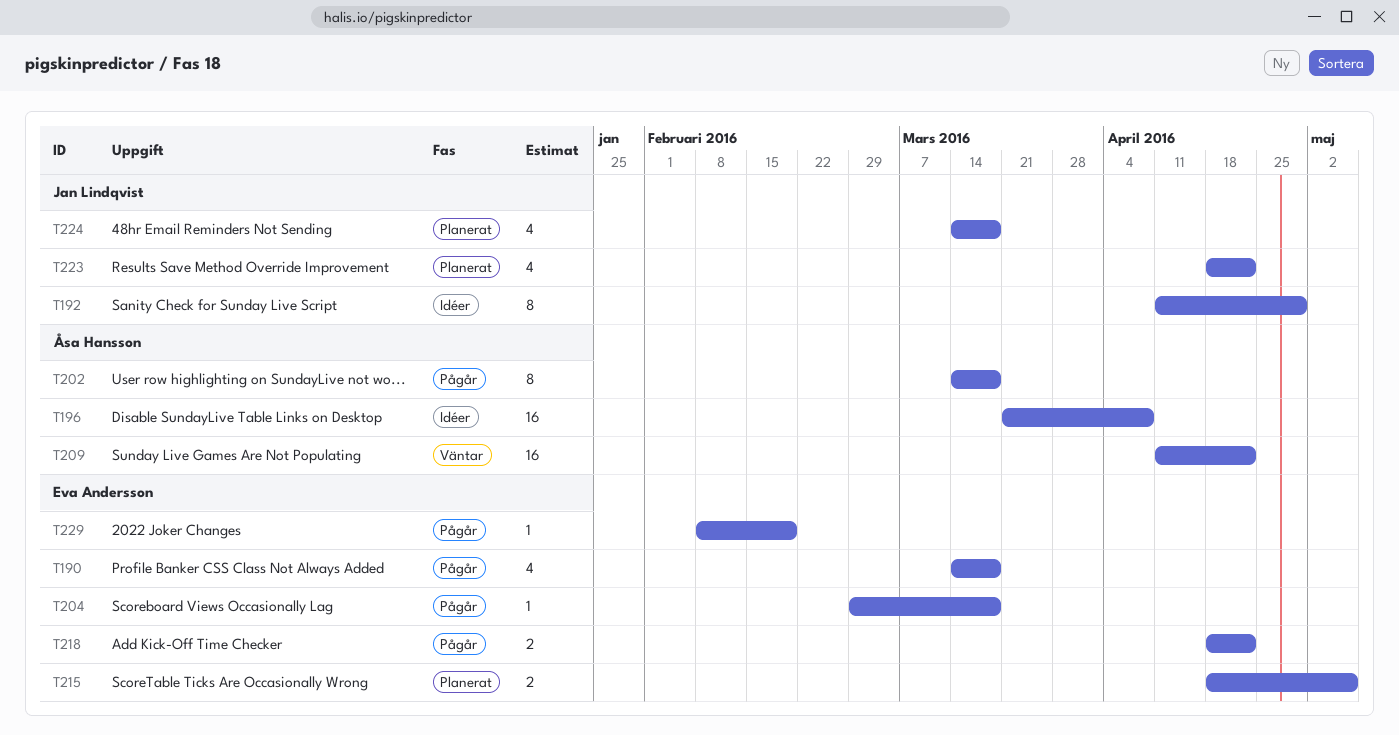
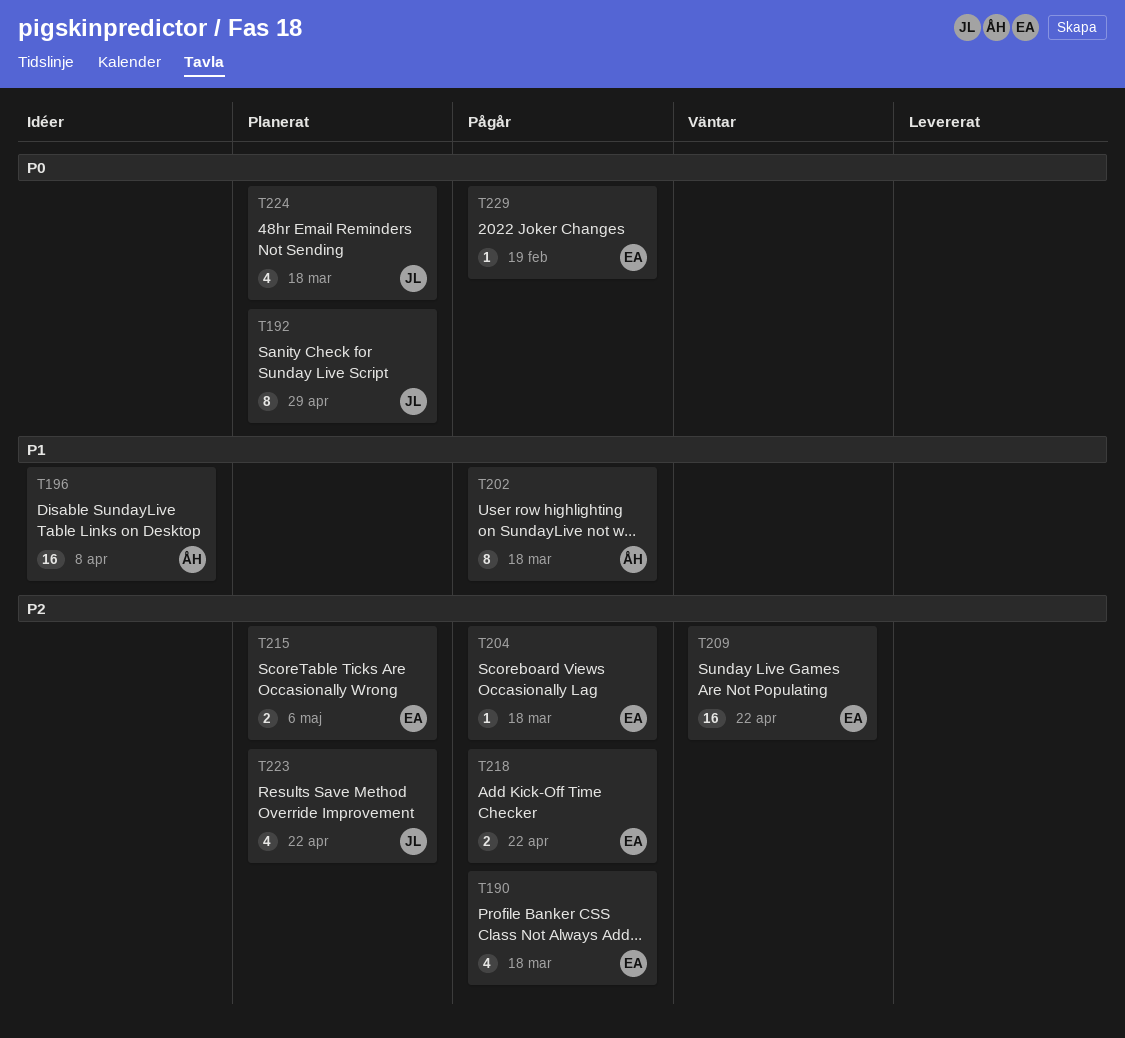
T192, status: Idéer -> Planerat
T209, owner: Åsa Hansson -> Eva Andersson

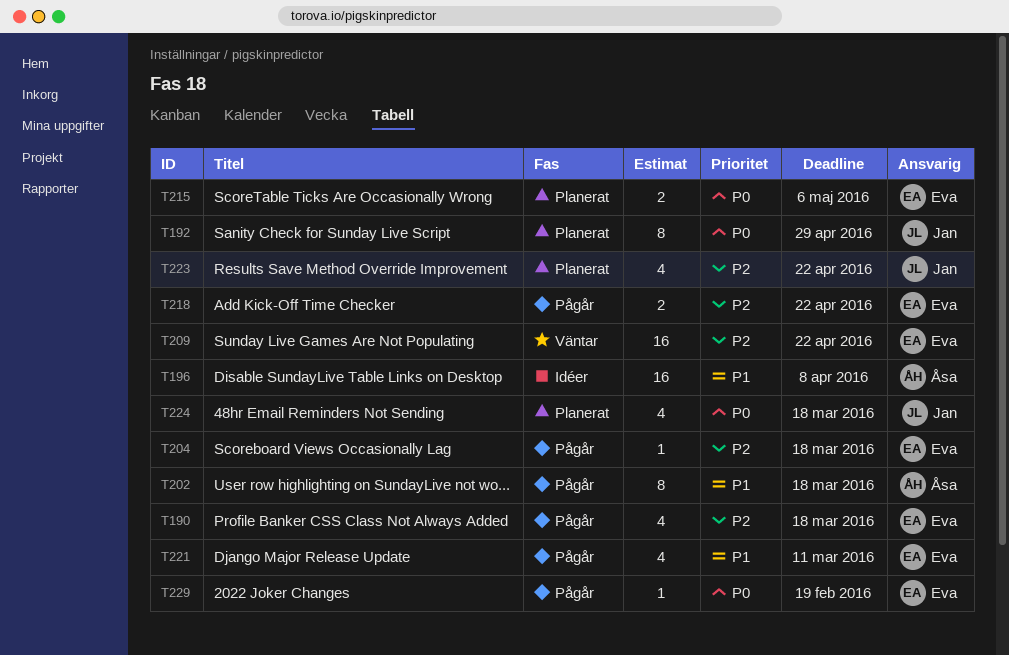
T215, priority: P2 -> P0
T221: none -> present

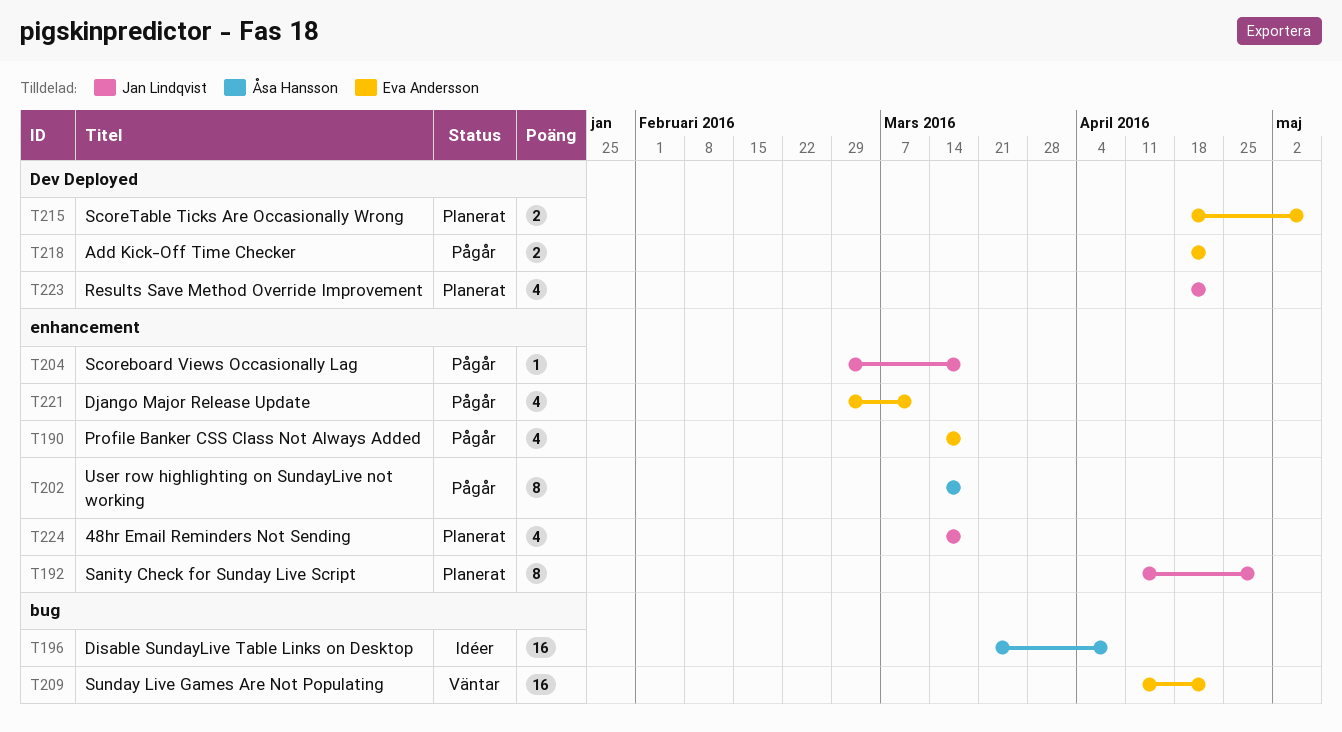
T204, owner: Eva Andersson -> Jan Lindqvist
T229: present -> none

